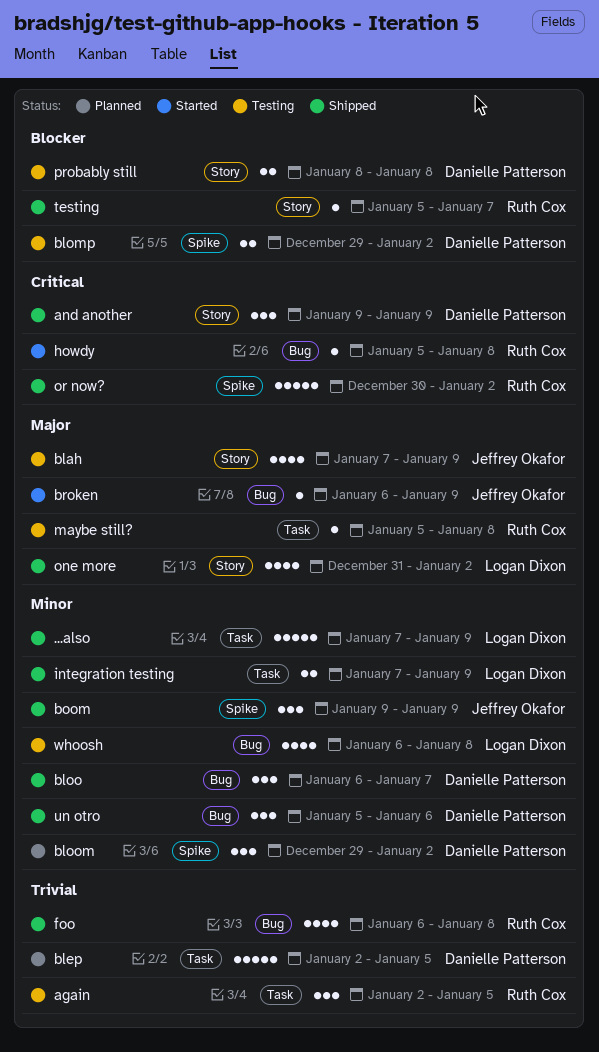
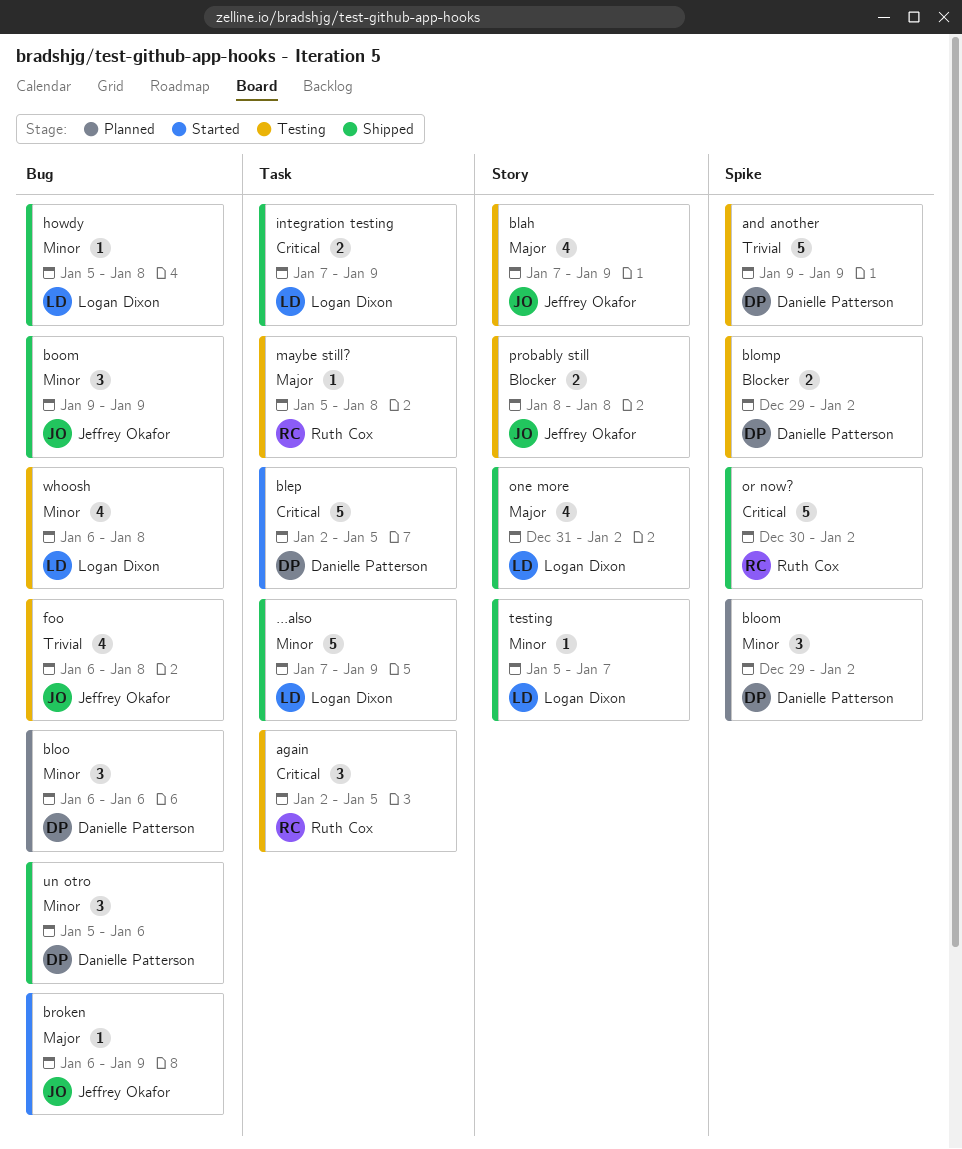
again, priority: Trivial -> Critical
and another, status: Shipped -> Testing
and another, priority: Critical -> Trivial
and another, label: Story -> Spike
and another, estimate: 3 -> 5
blep, status: Planned -> Started
blep, priority: Trivial -> Critical
bloo, status: Shipped -> Planned
bloo, due: Jan 7 -> Jan 6
boom, label: Spike -> Bug
foo, status: Shipped -> Testing
foo, owner: Ruth Cox -> Jeffrey Okafor
howdy, status: Started -> Shipped
howdy, owner: Ruth Cox -> Logan Dixon
howdy, priority: Critical -> Minor
integration testing, priority: Minor -> Critical
probably still, owner: Danielle Patterson -> Jeffrey Okafor
testing, owner: Ruth Cox -> Logan Dixon
testing, priority: Blocker -> Minor

